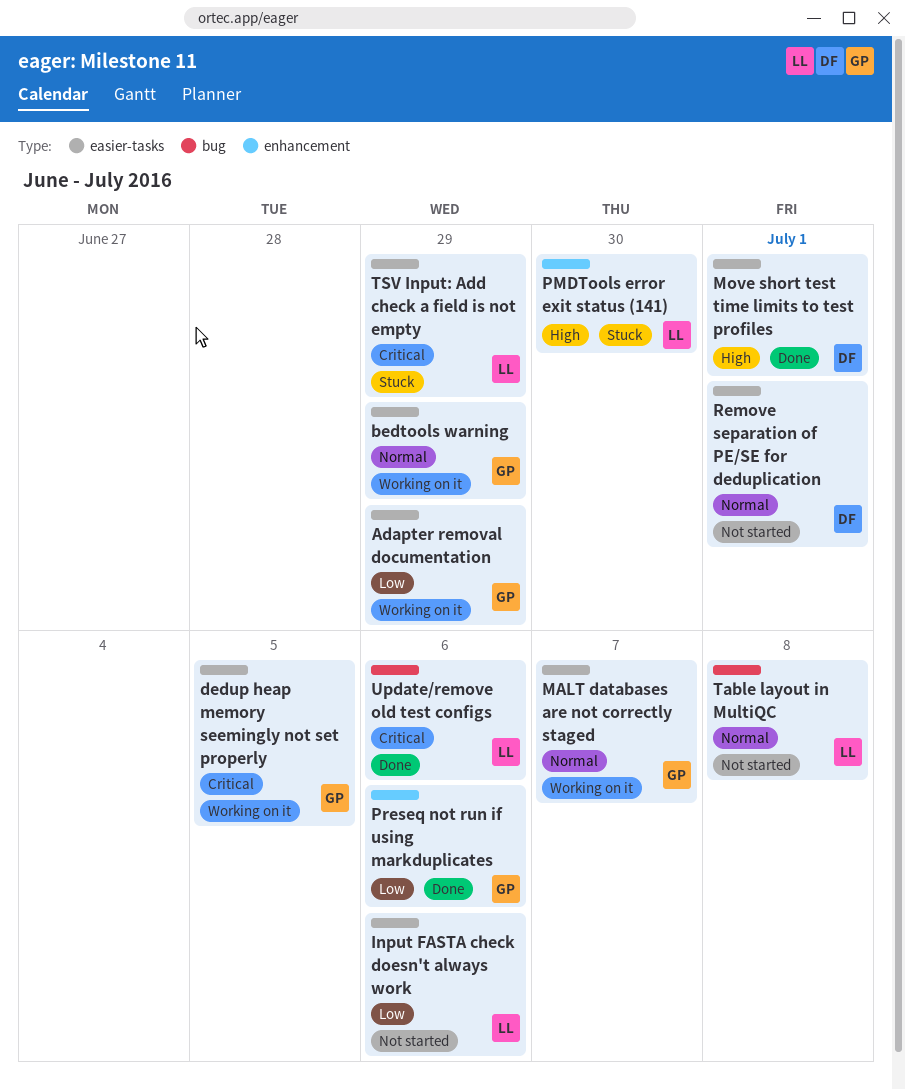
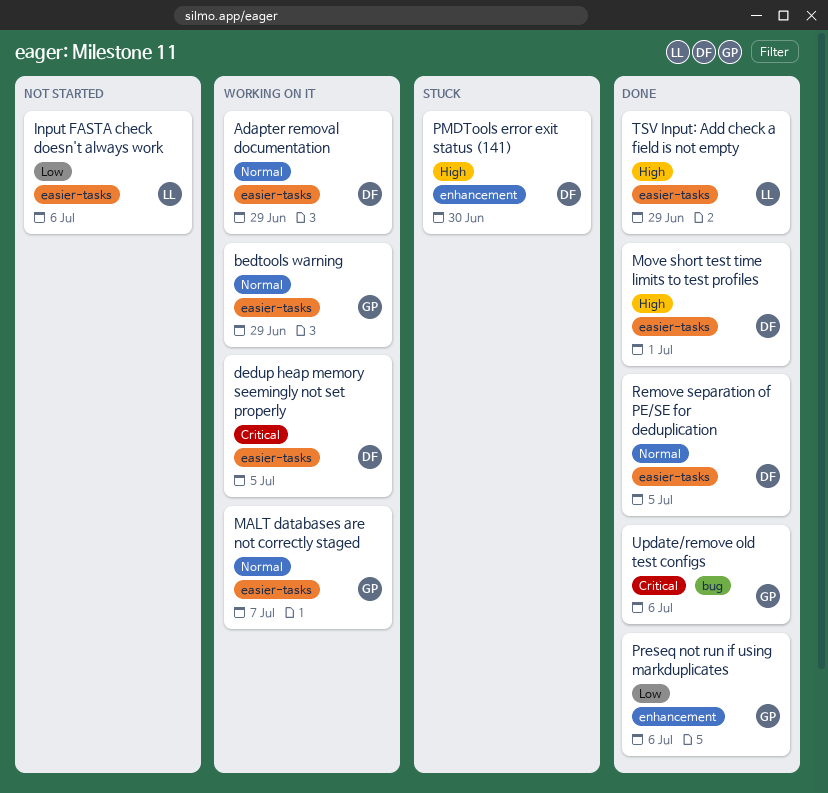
Adapter removal documentation, owner: GP -> DF
Adapter removal documentation, priority: Low -> Normal
dedup heap memory seemingly not set properly, owner: GP -> DF
PMDTools error exit status (141), owner: LL -> DF
Remove separation of PE/SE for deduplication, status: Not started -> Done
Remove separation of PE/SE for deduplication, due: Jul 1 -> Jul 5
Table layout in MultiQC: present -> none
TSV Input: Add check a field is not empty, status: Stuck -> Done
TSV Input: Add check a field is not empty, priority: Critical -> High
Update/remove old test configs, owner: LL -> GP

